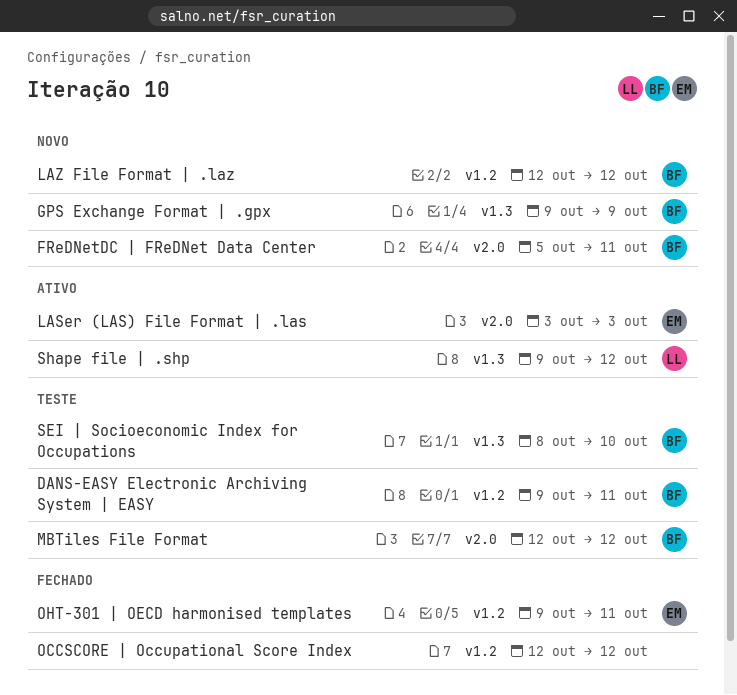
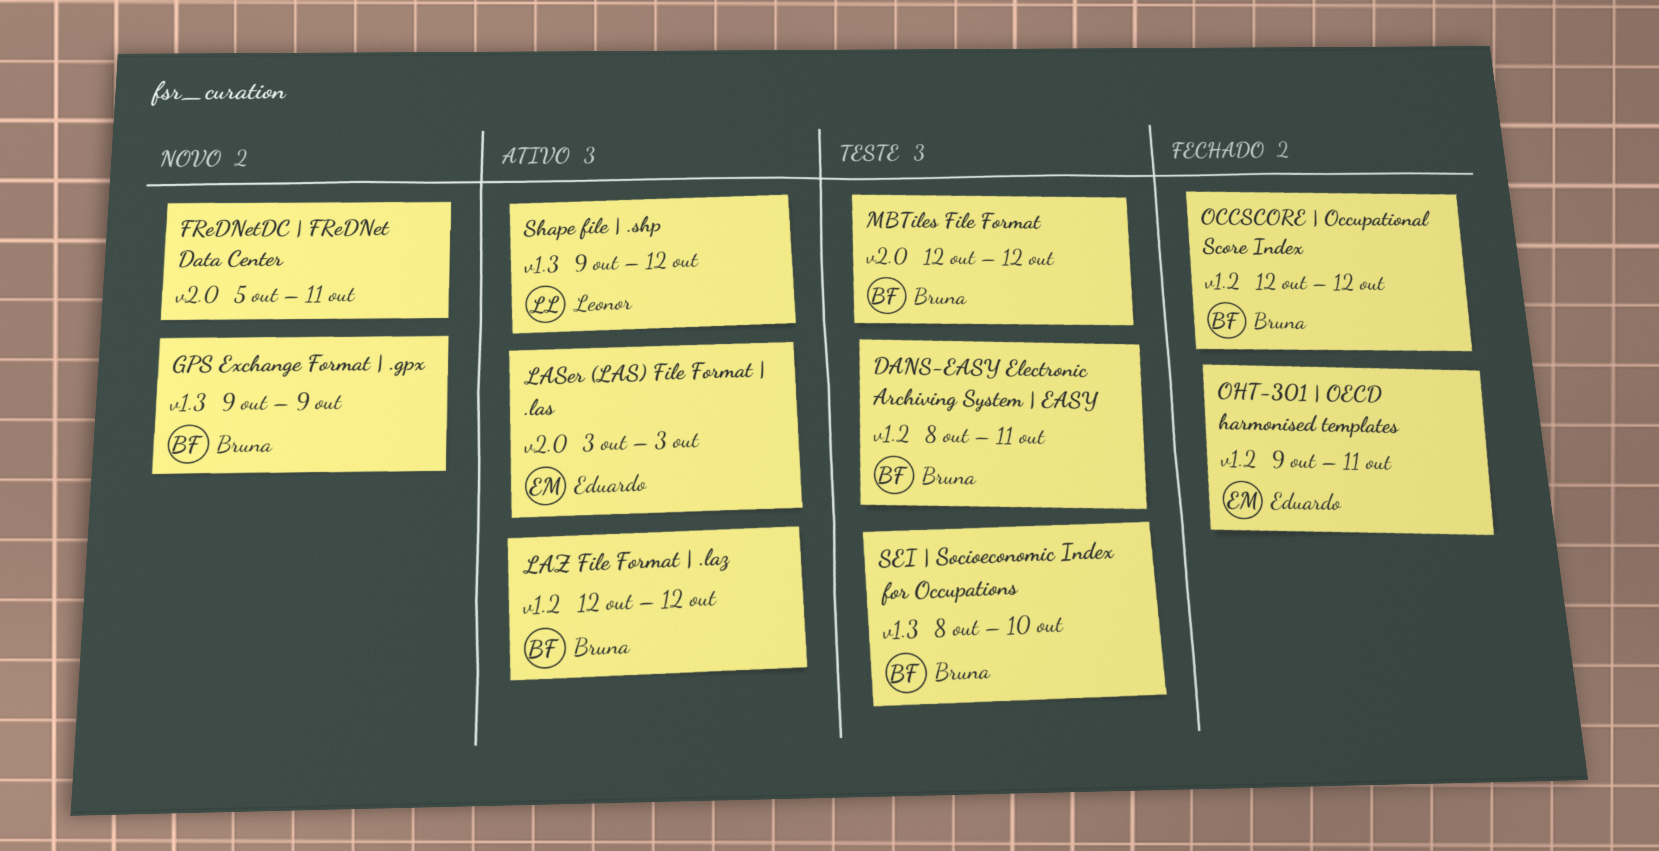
DANS-EASY Electronic Archiving System | EASY, start: Oct 9 -> Oct 8
FReDNetDC | FReDNet Data Center, owner: Bruna -> none
LAZ File Format | .laz, status: Novo -> Ativo
OCCSCORE | Occupational Score Index, owner: none -> Bruna

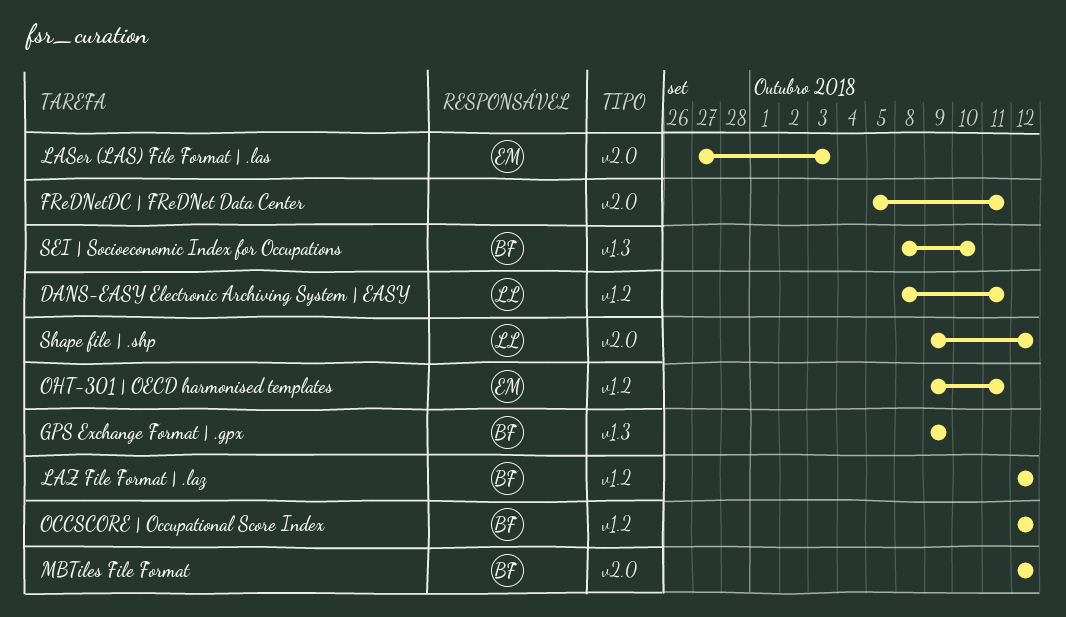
DANS-EASY Electronic Archiving System | EASY, owner: Bruna -> Leonor
LASer (LAS) File Format | .las, start: Oct 3 -> Sep 27
Shape file | .shp, label: v1.3 -> v2.0

